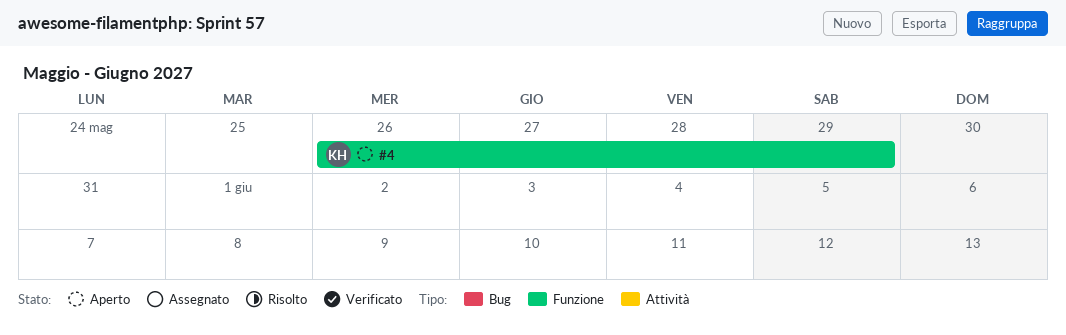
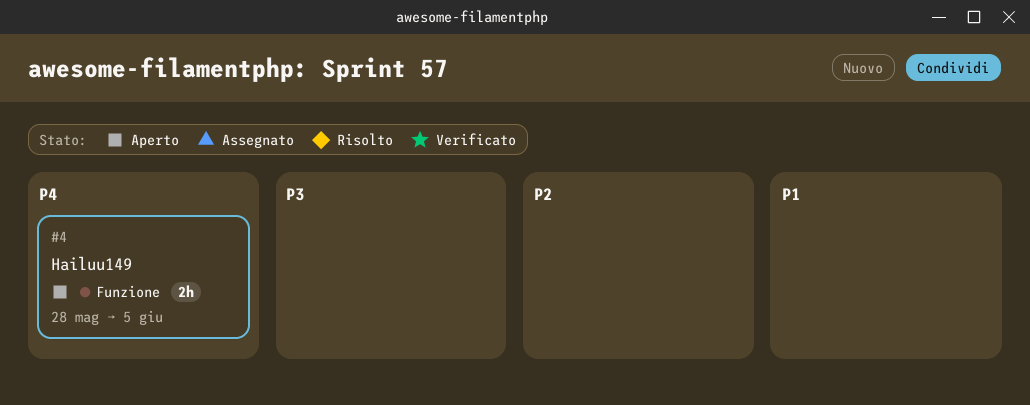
#4, start: May 26 -> May 28
#4, due: May 29 -> Jun 5

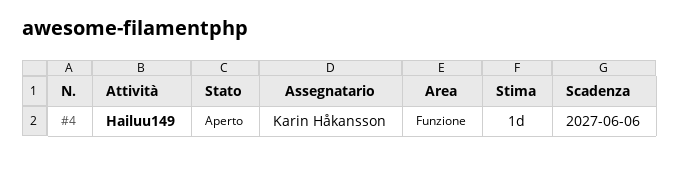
#4, estimate: 2h -> 1d
#4, due: Jun 5 -> Jun 6

